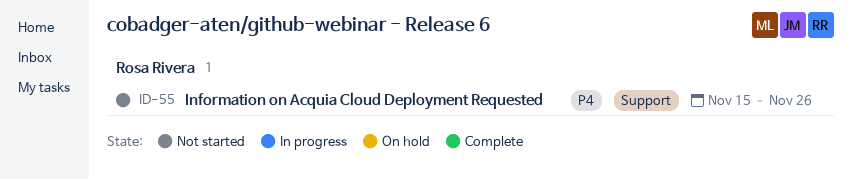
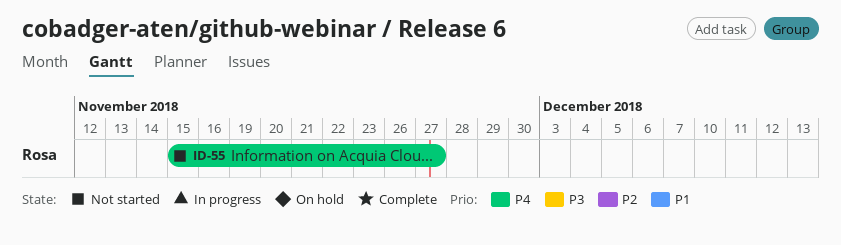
ID-55, due: Nov 26 -> Nov 27

